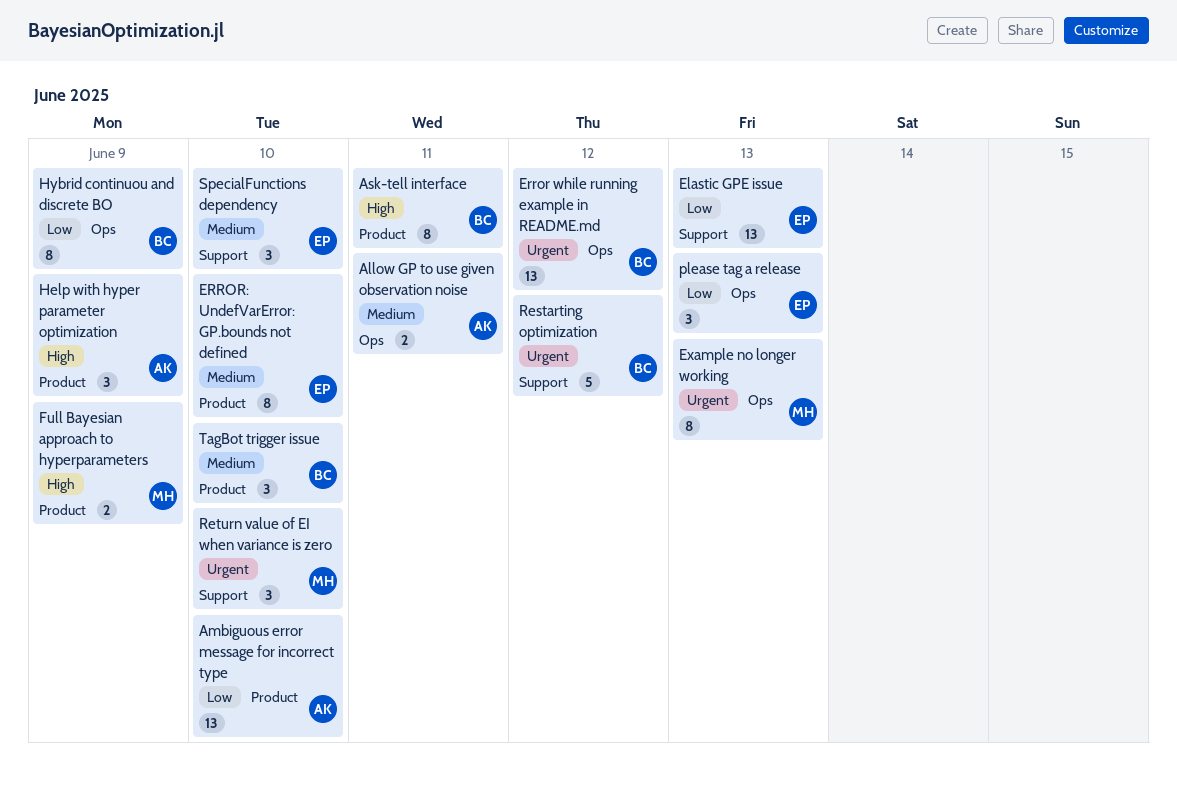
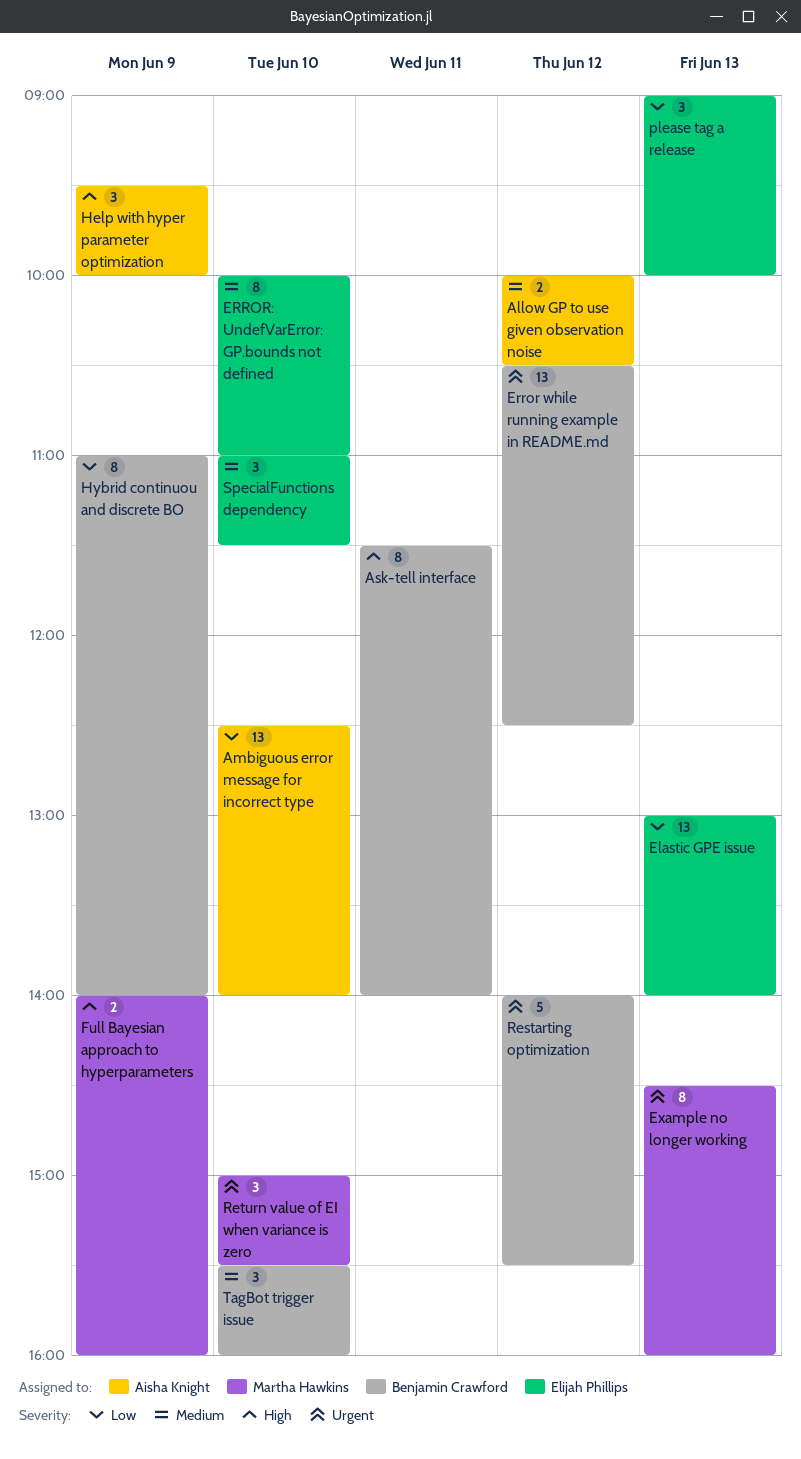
Allow GP to use given observation noise, day: Jun 11 -> Jun 12

